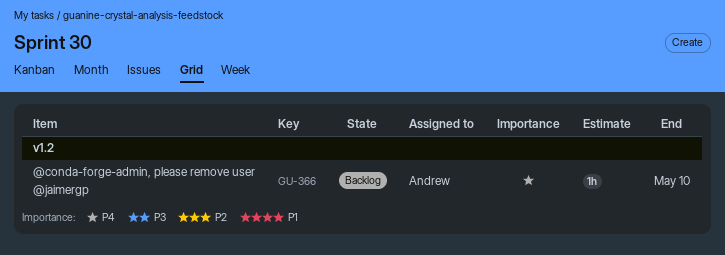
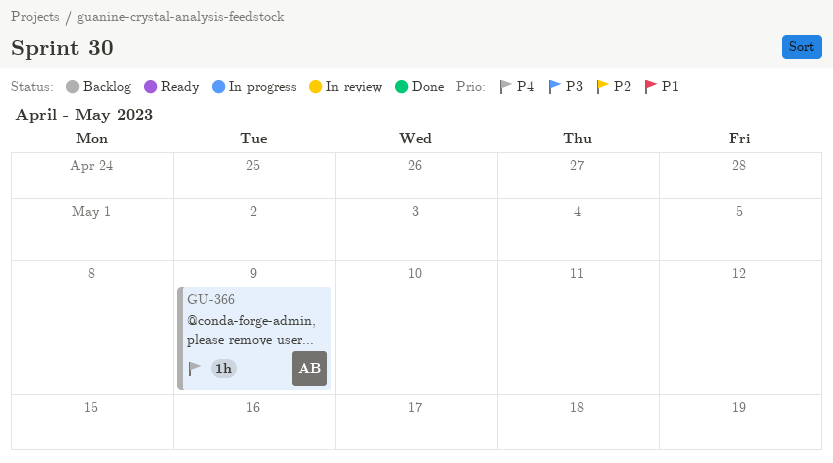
GU-366, due: May 10 -> May 9

